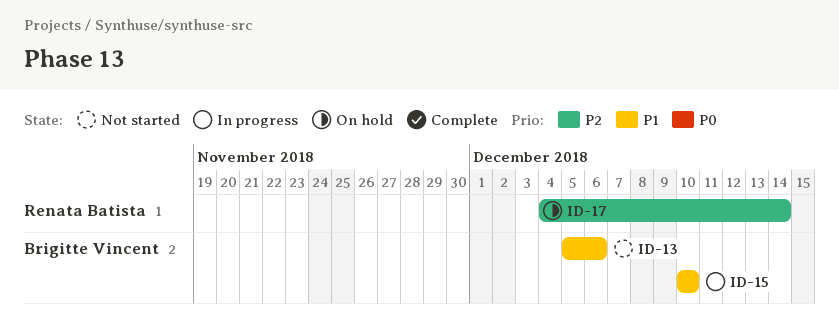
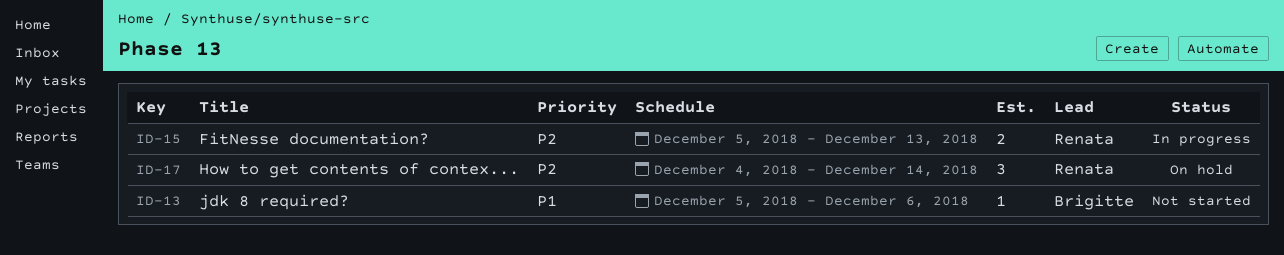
ID-15, owner: Brigitte Vincent -> Renata Batista
ID-15, priority: P1 -> P2
ID-15, start: Dec 10 -> Dec 5
ID-15, due: Dec 10 -> Dec 13

